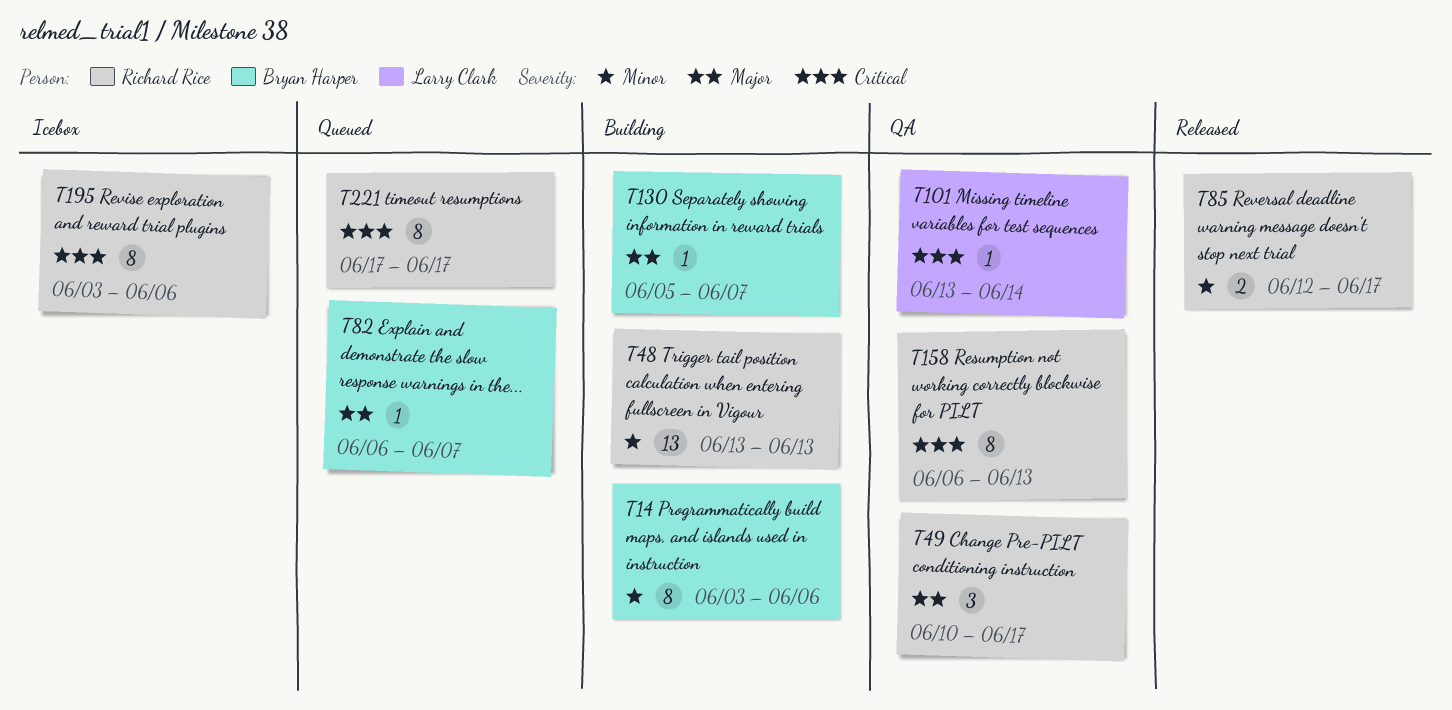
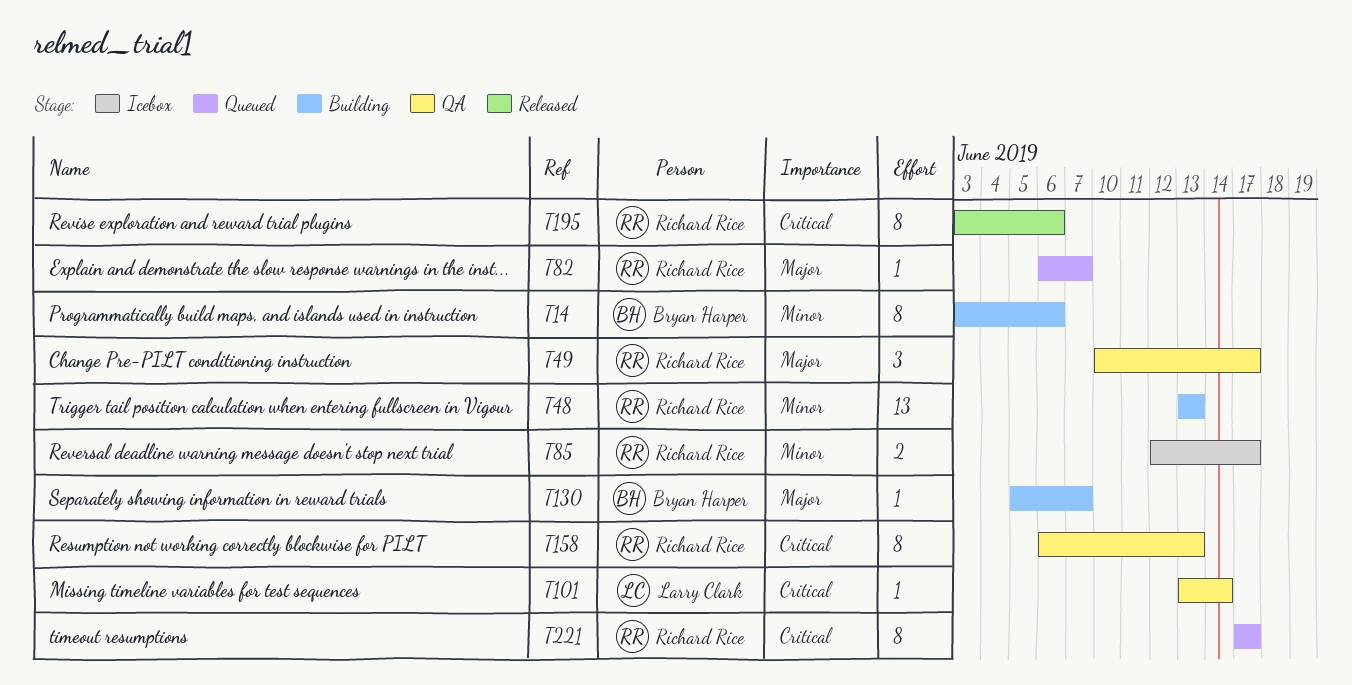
T82, owner: Bryan Harper -> Richard Rice
T85, status: Released -> Icebox
T195, status: Icebox -> Released

